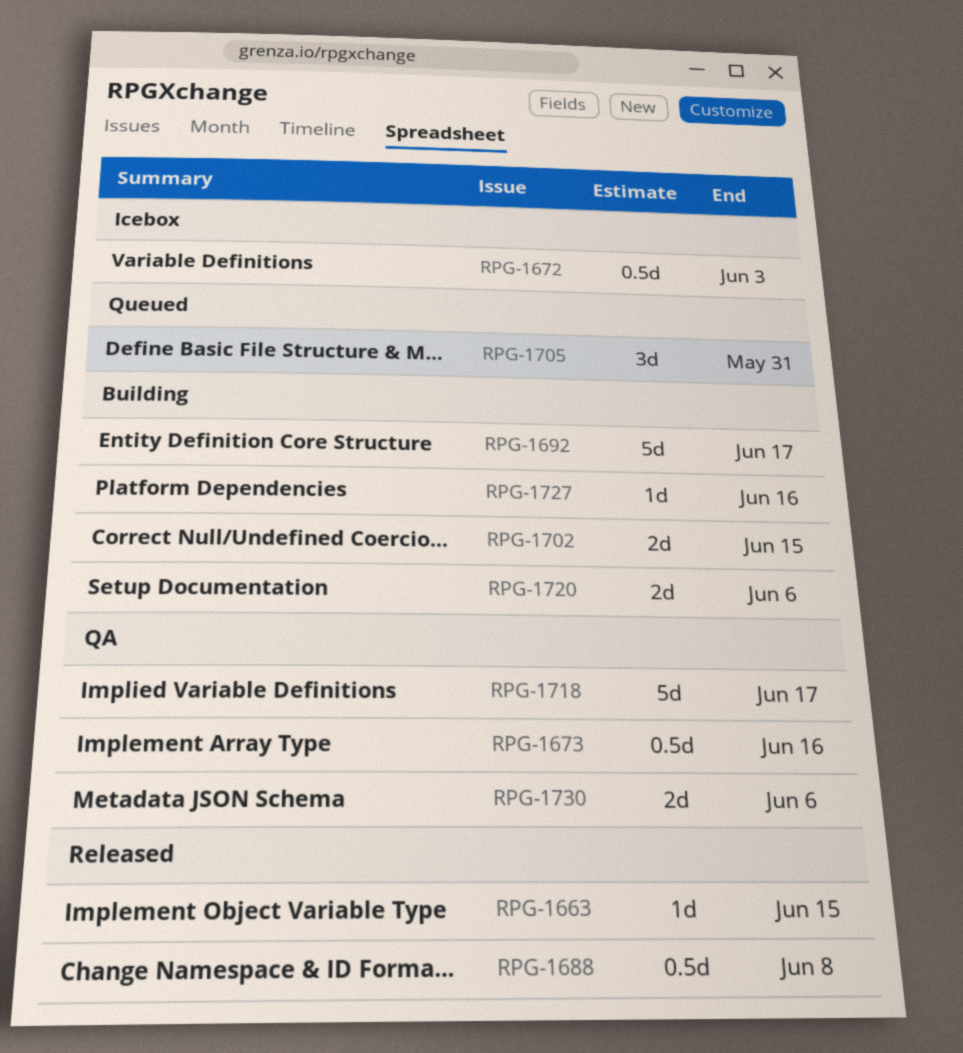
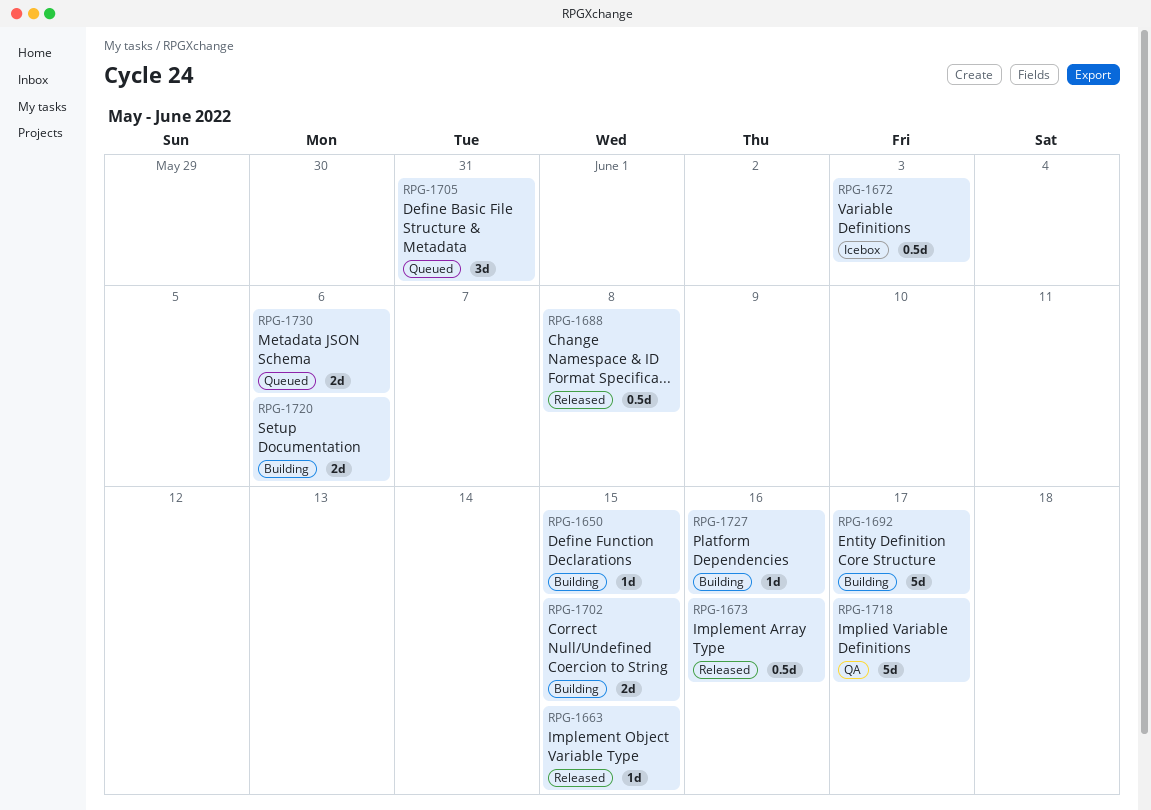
RPG-1650: none -> present
RPG-1673, status: QA -> Released
RPG-1730, status: QA -> Queued

